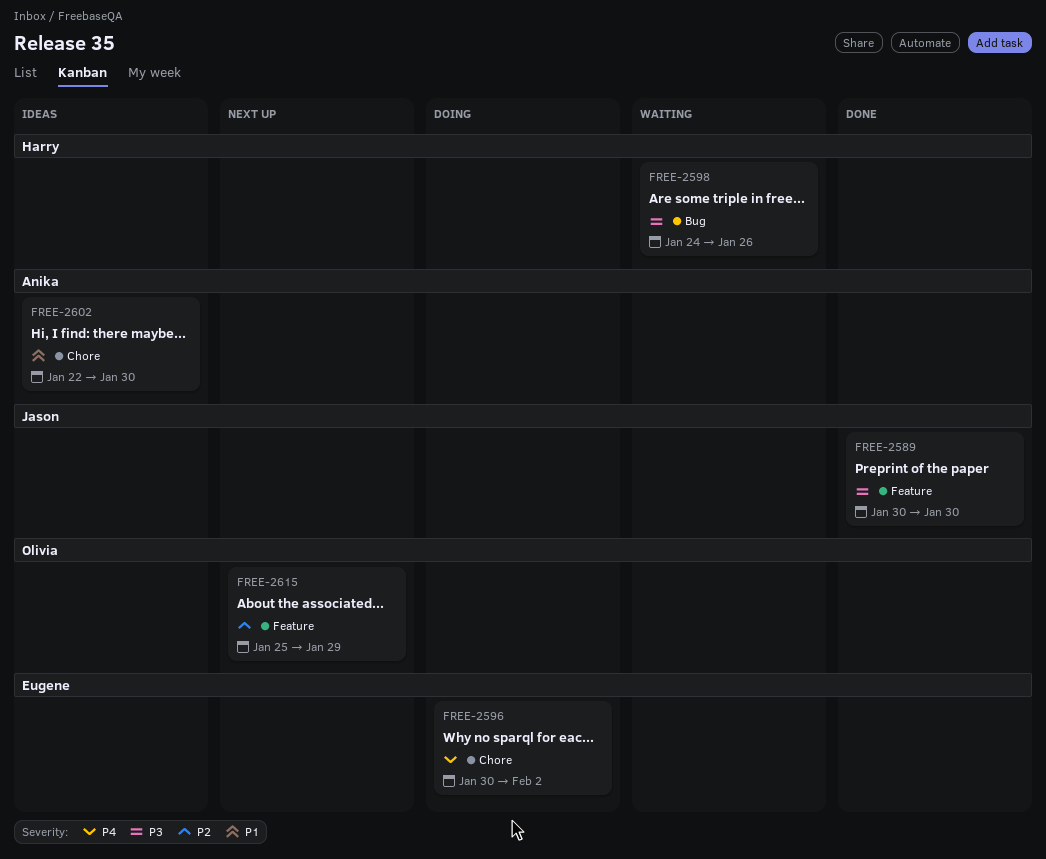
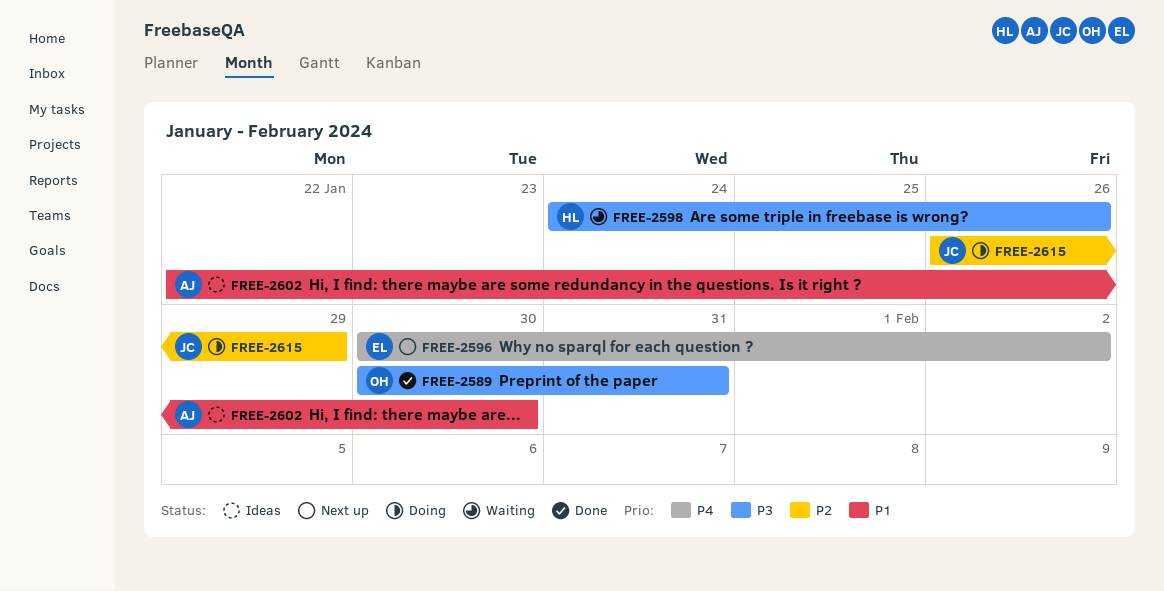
FREE-2589, owner: Jason -> Olivia
FREE-2589, due: Jan 30 -> Jan 31
FREE-2596, status: Doing -> Next up
FREE-2615, status: Next up -> Doing
FREE-2615, owner: Olivia -> Jason
FREE-2615, start: Jan 25 -> Jan 26

